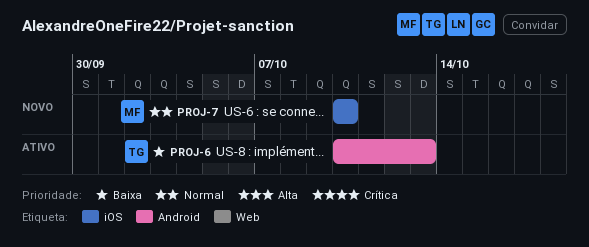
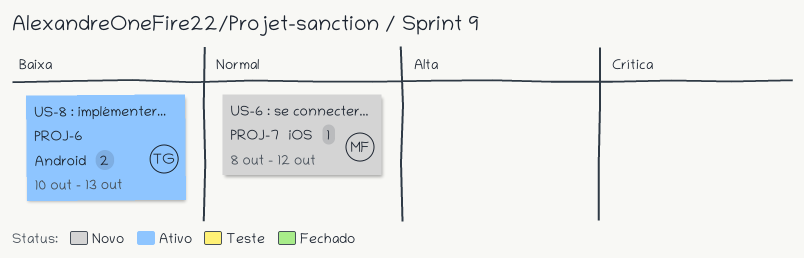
PROJ-7, start: Oct 10 -> Oct 8
PROJ-7, due: Oct 10 -> Oct 12

